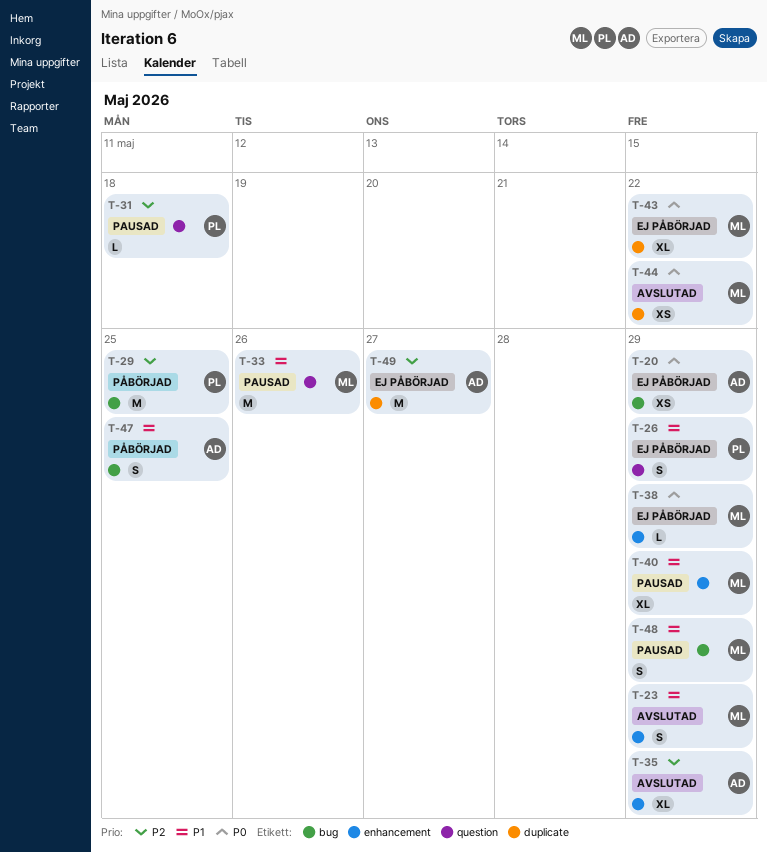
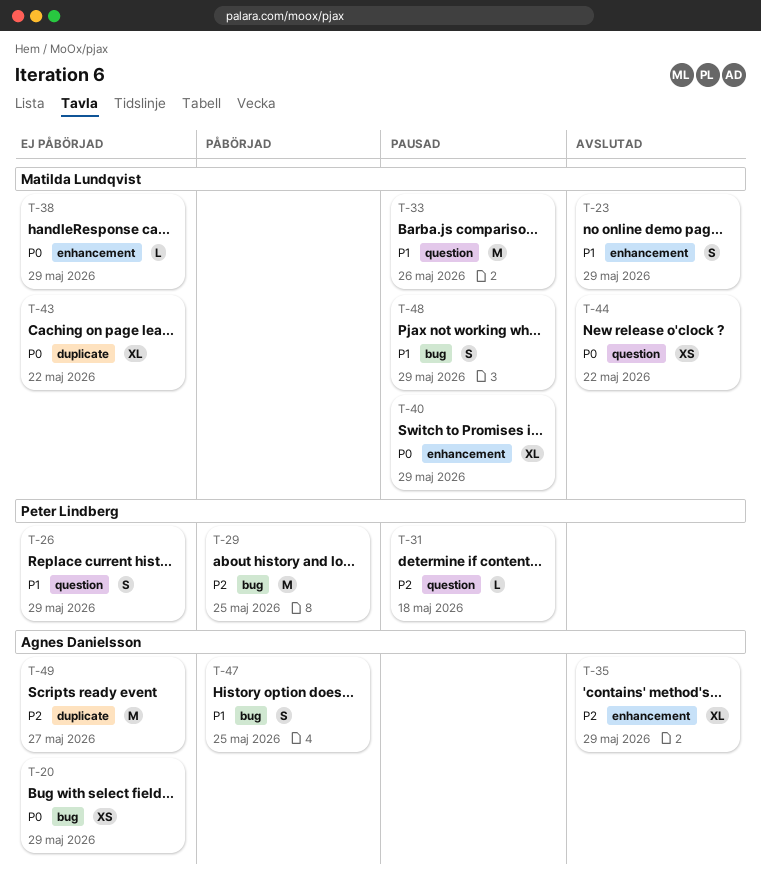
T-40, priority: P1 -> P0
T-44, label: duplicate -> question

